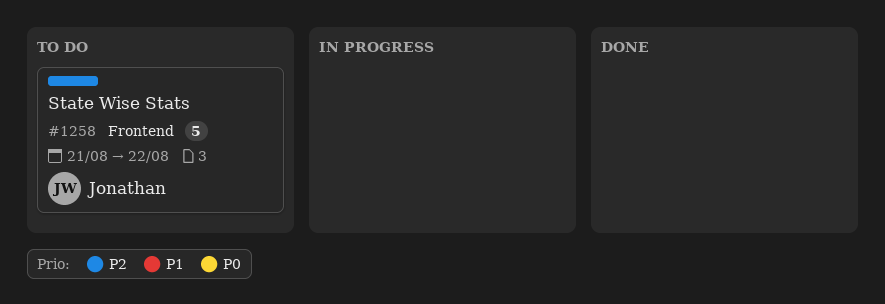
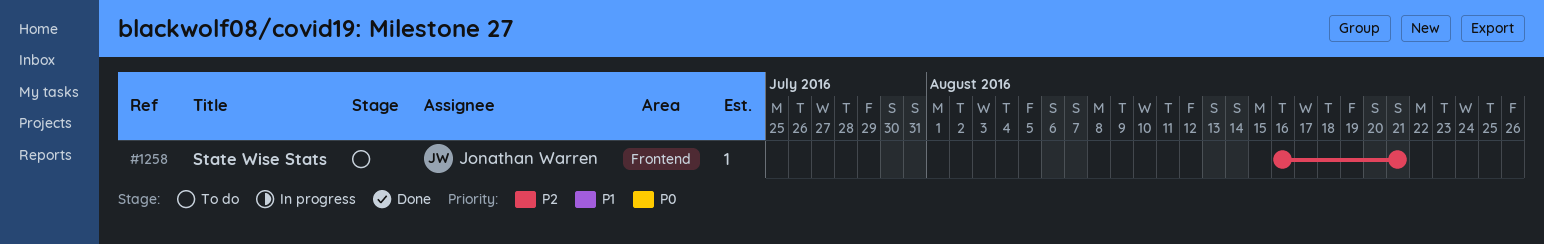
#1258, estimate: 5 -> 1
#1258, start: Aug 21 -> Aug 16
#1258, due: Aug 22 -> Aug 21

